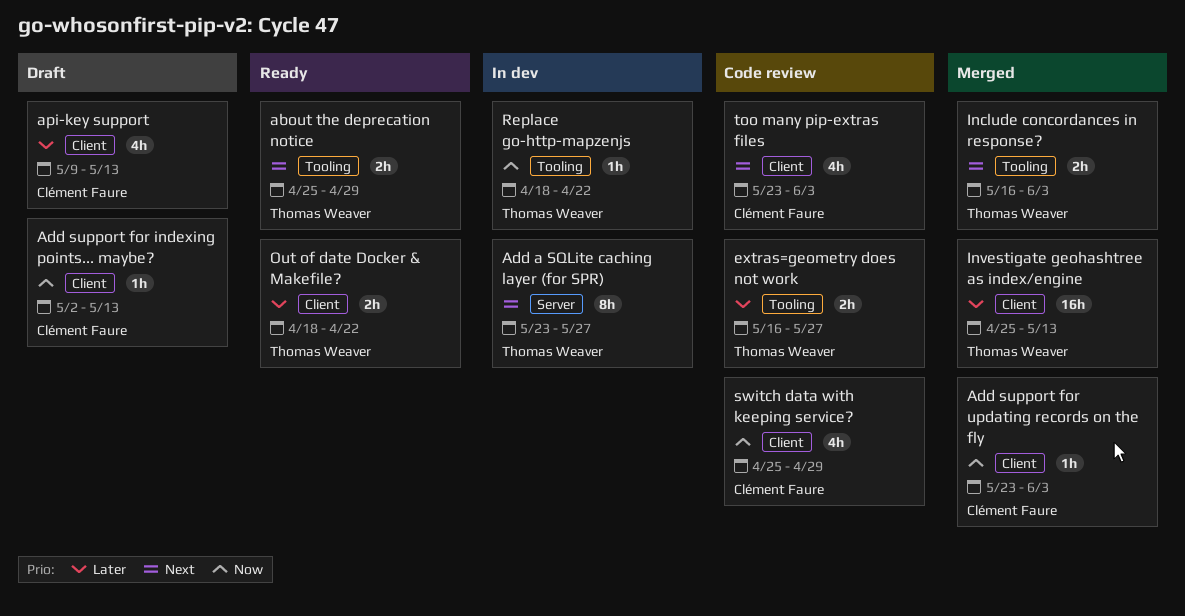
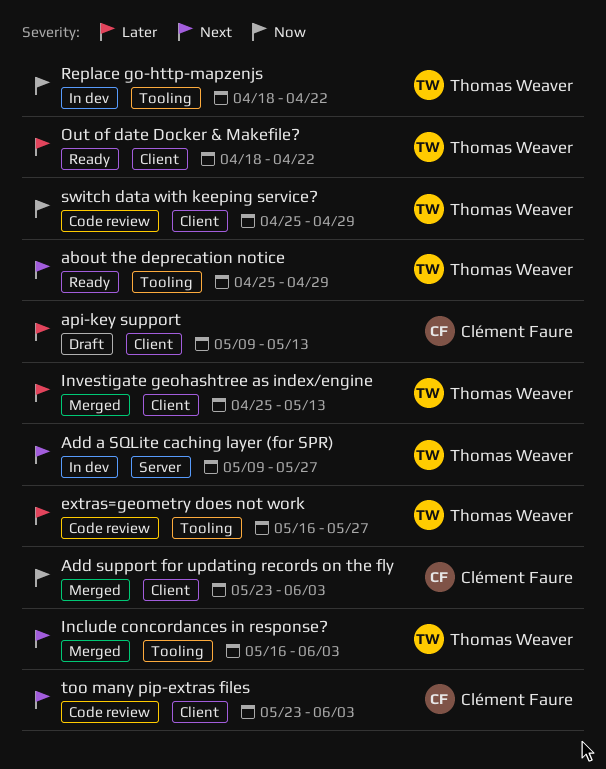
Add a SQLite caching layer (for SPR), start: May 23 -> May 9
Add support for indexing points... maybe?: present -> none
switch data with keeping service?, owner: Clément Faure -> Thomas Weaver

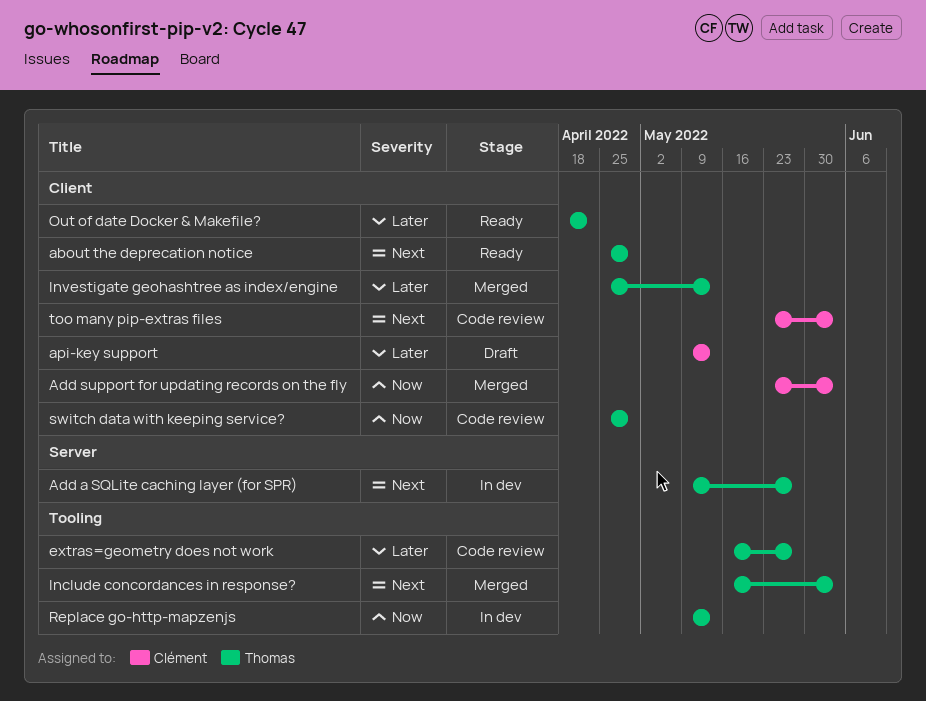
about the deprecation notice, label: Tooling -> Client
Replace go-http-mapzenjs, start: Apr 18 -> May 9
Replace go-http-mapzenjs, due: Apr 22 -> May 13

